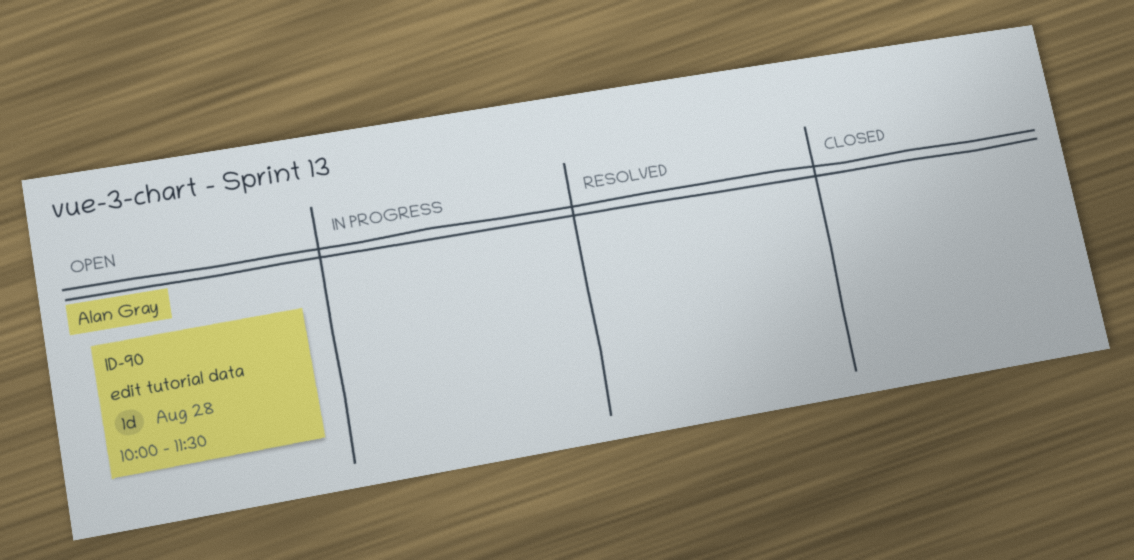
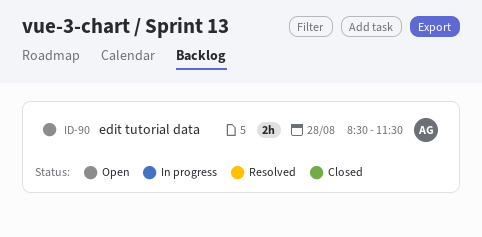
ID-90, estimate: 1d -> 2h
ID-90, begins: 10:00 -> 08:30

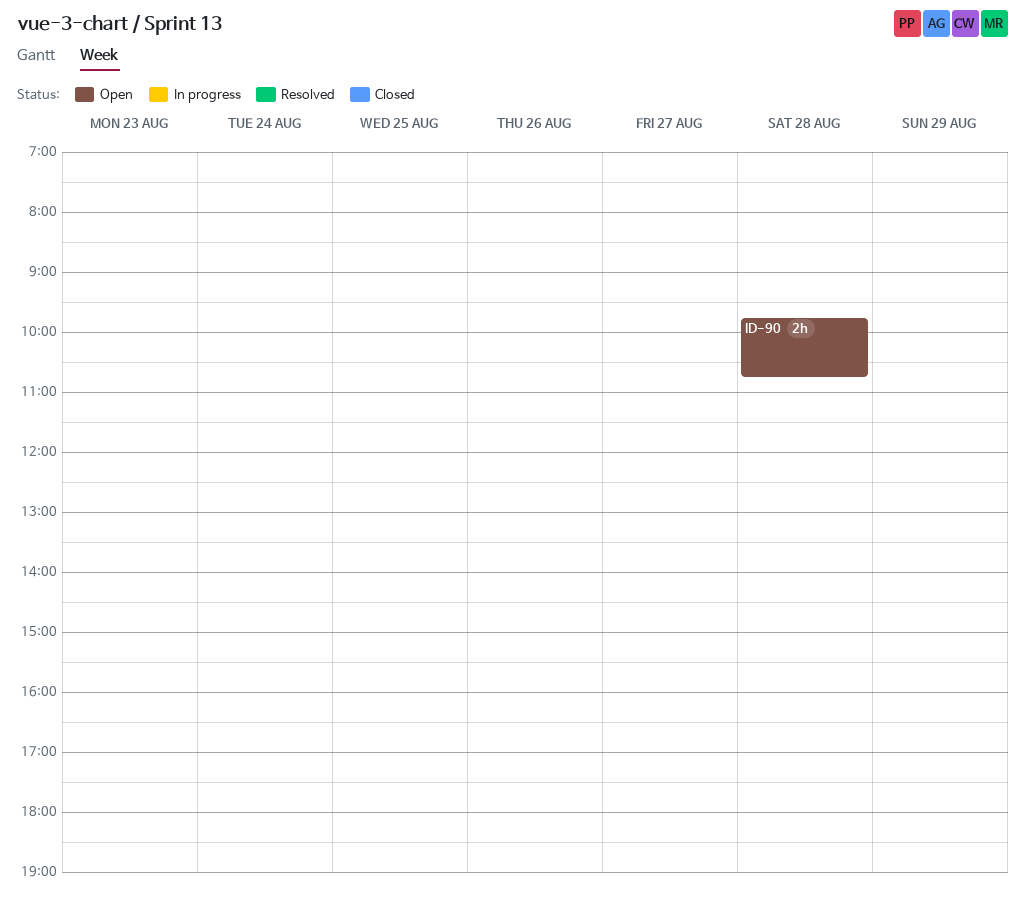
ID-90, begins: 08:30 -> 09:45
ID-90, ends: 11:30 -> 10:45

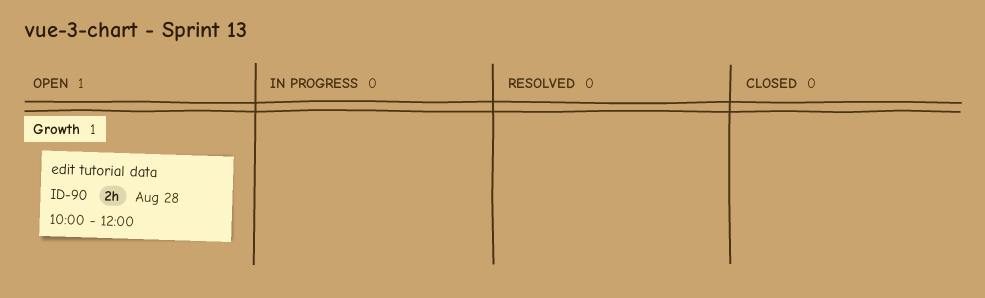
ID-90, begins: 09:45 -> 10:00
ID-90, ends: 10:45 -> 12:00

